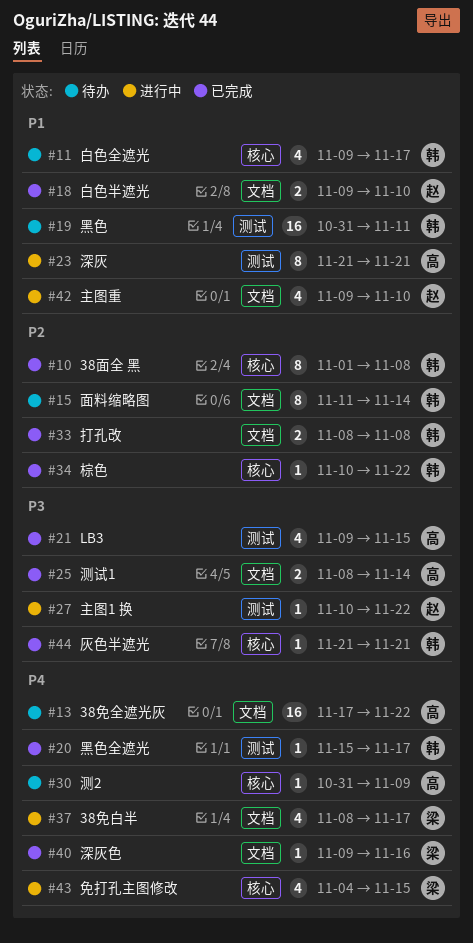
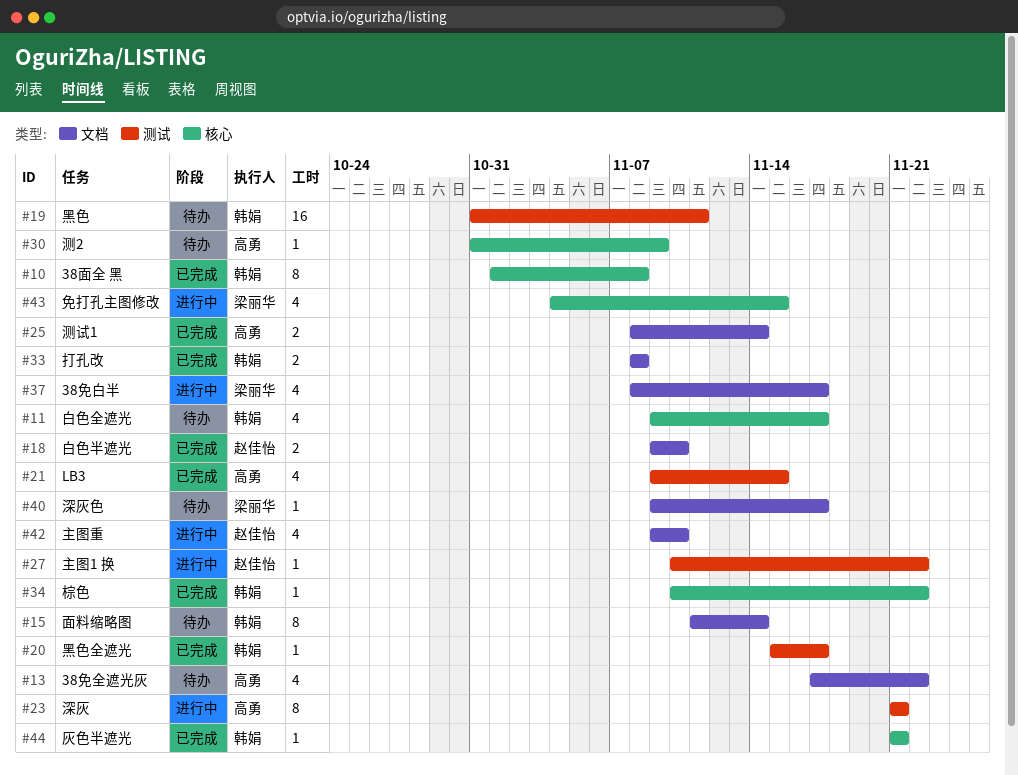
#13, estimate: 16 -> 4
#40, status: 已完成 -> 待办
#40, due: Nov 16 -> Nov 17

